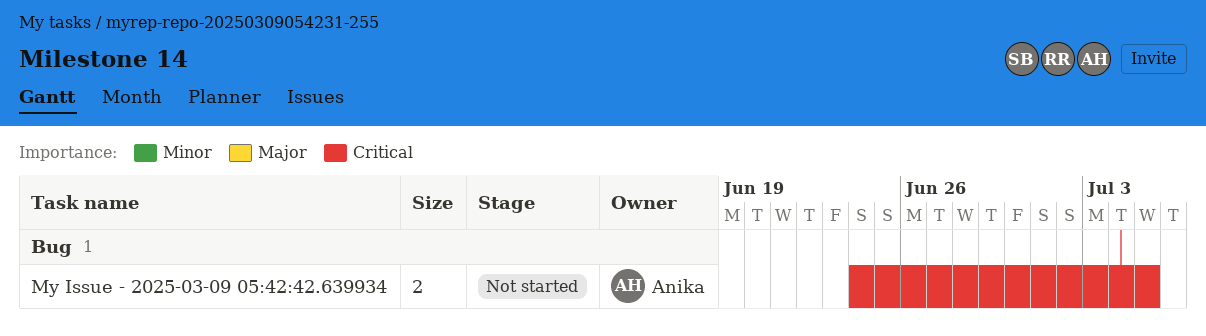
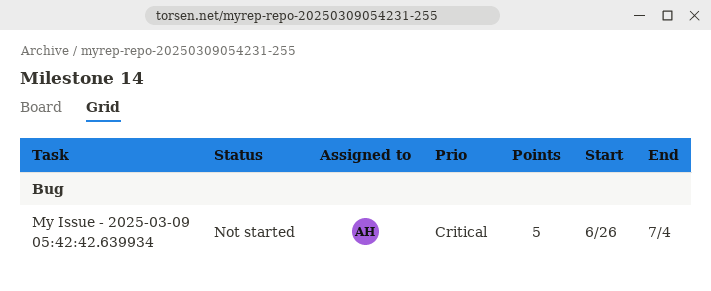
My Issue - 2025-03-09 05:42:42.639934, estimate: 2 -> 5
My Issue - 2025-03-09 05:42:42.639934, start: Jun 24 -> Jun 26
My Issue - 2025-03-09 05:42:42.639934, due: Jul 5 -> Jul 4

